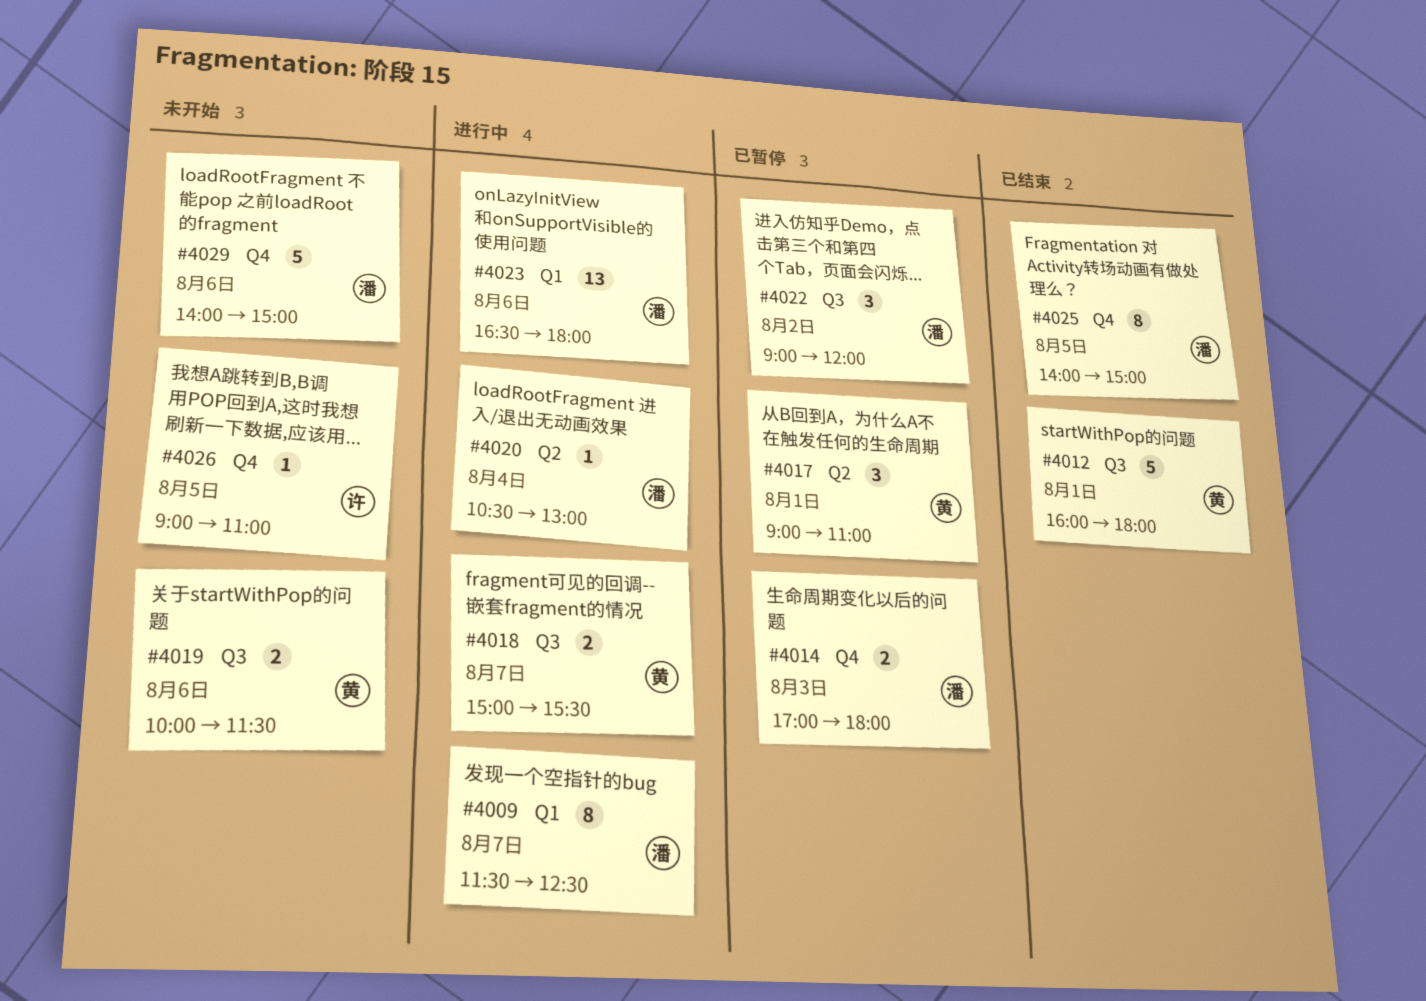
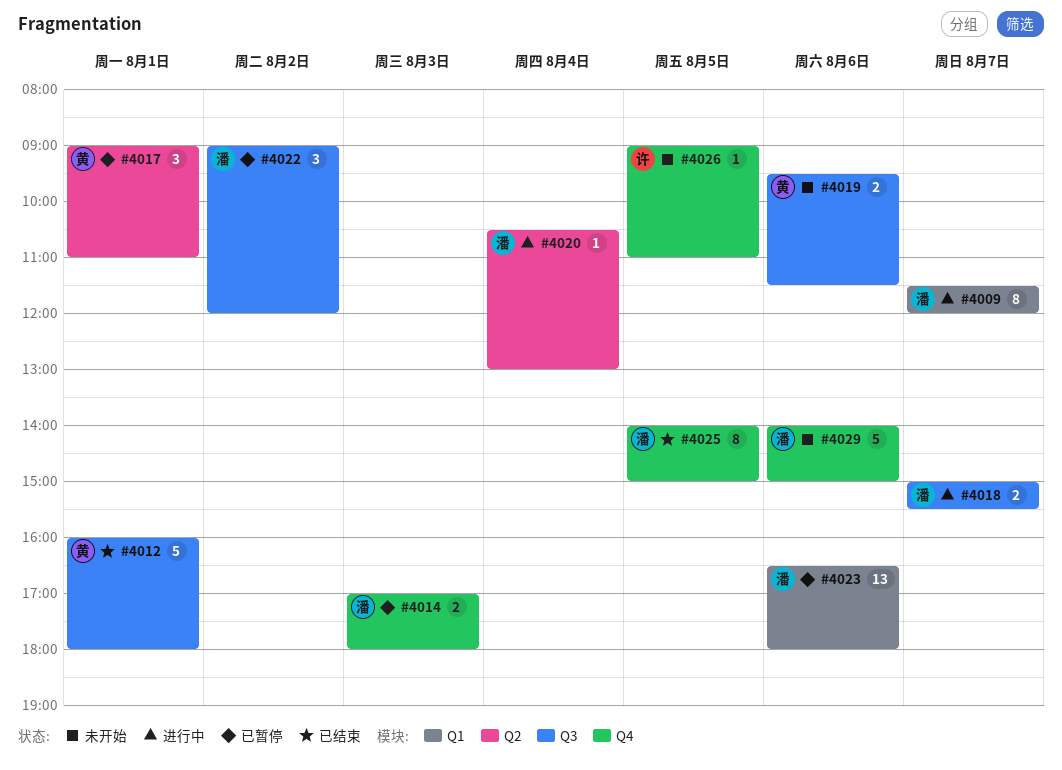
#4009, ends: 12:30 -> 12:00
#4018, owner: 黄 -> 潘
#4019, begins: 10:00 -> 09:30
#4023, status: 进行中 -> 已暂停

